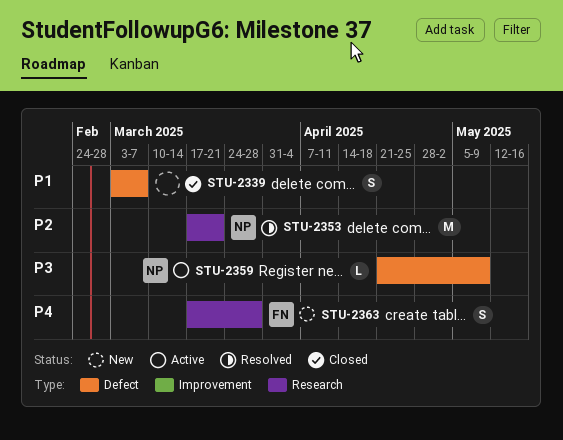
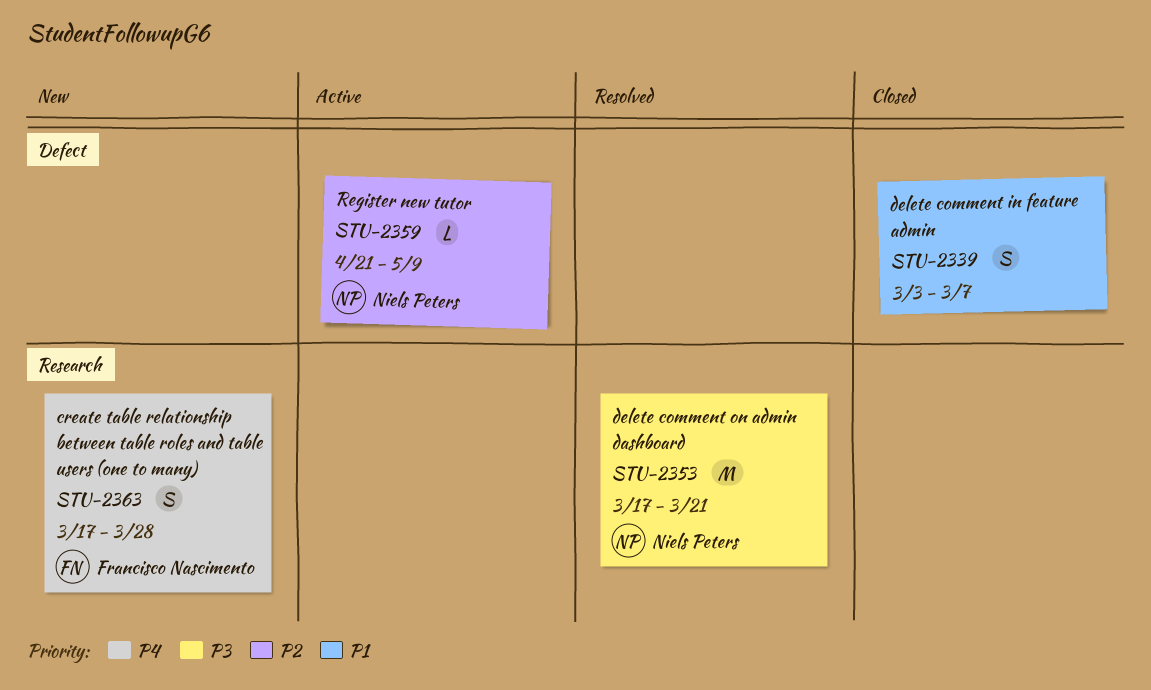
STU-2353, priority: P2 -> P3
STU-2359, priority: P3 -> P2

